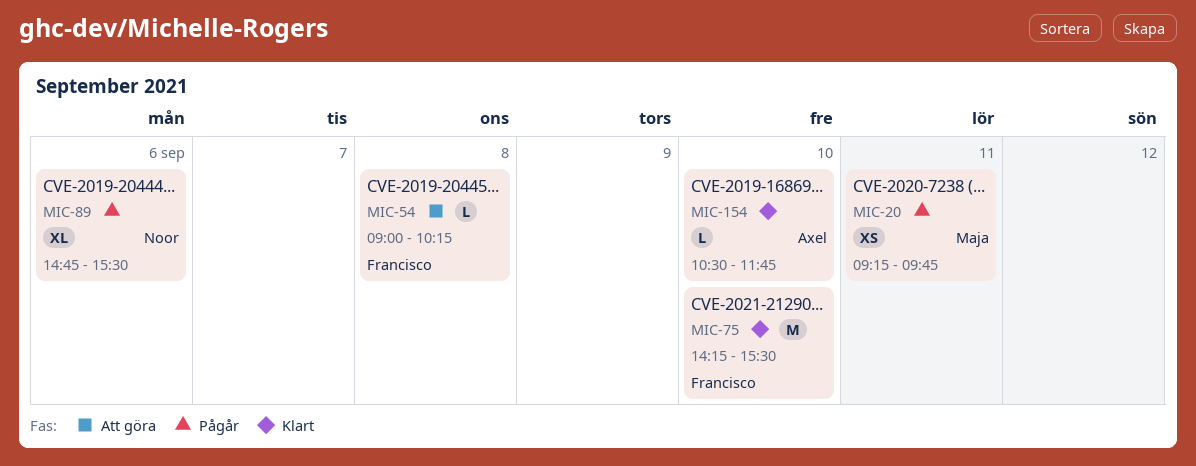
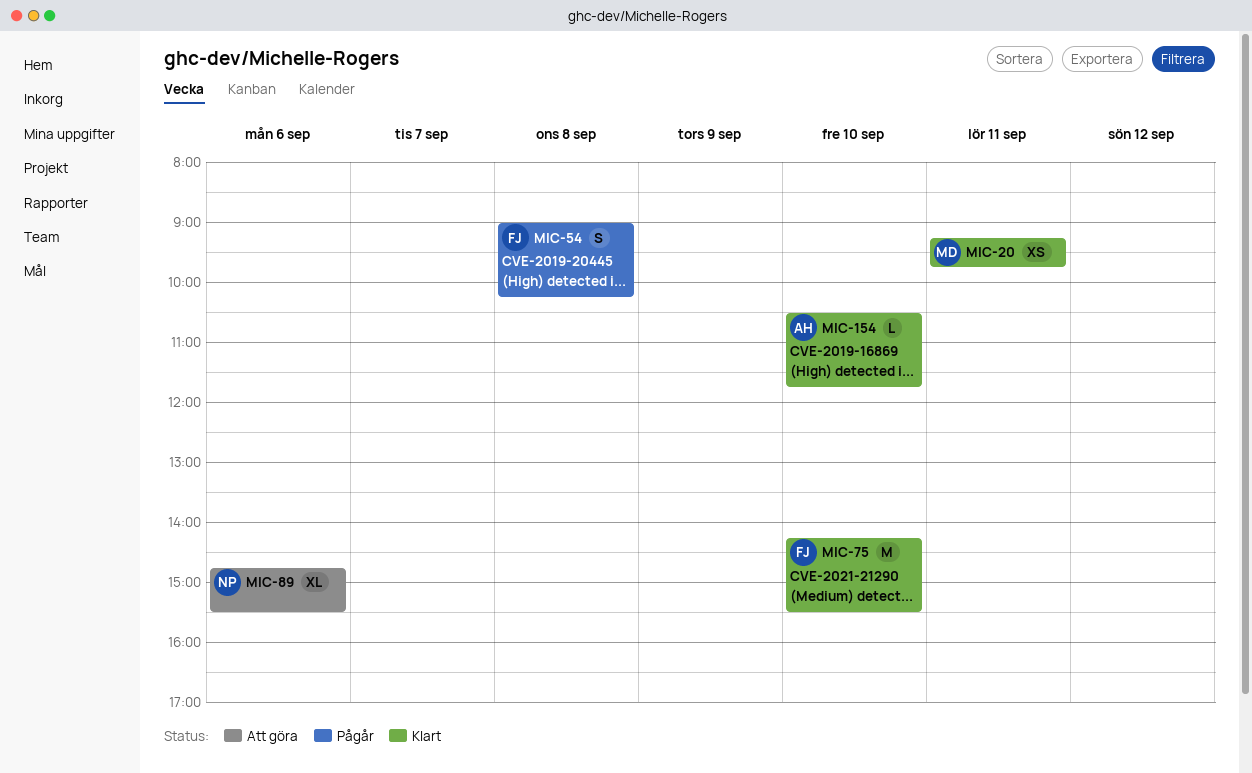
MIC-20, status: Pågår -> Klart
MIC-54, status: Att göra -> Pågår
MIC-54, estimate: L -> S
MIC-89, status: Pågår -> Att göra

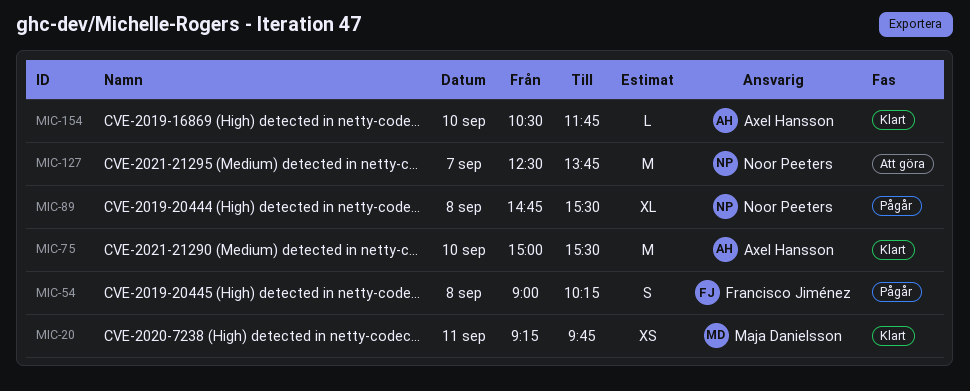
MIC-75, owner: Francisco Jiménez -> Axel Hansson
MIC-75, begins: 14:15 -> 15:00
MIC-89, status: Att göra -> Pågår
MIC-89, day: Sep 6 -> Sep 8
MIC-127: none -> present

